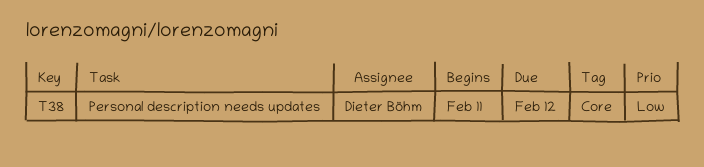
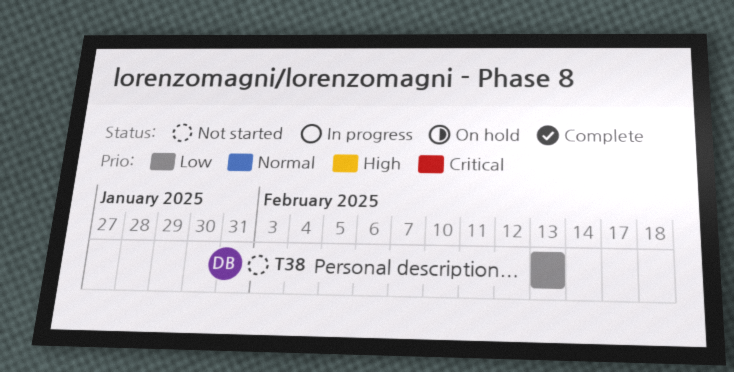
T38, start: Feb 11 -> Feb 13
T38, due: Feb 12 -> Feb 13

